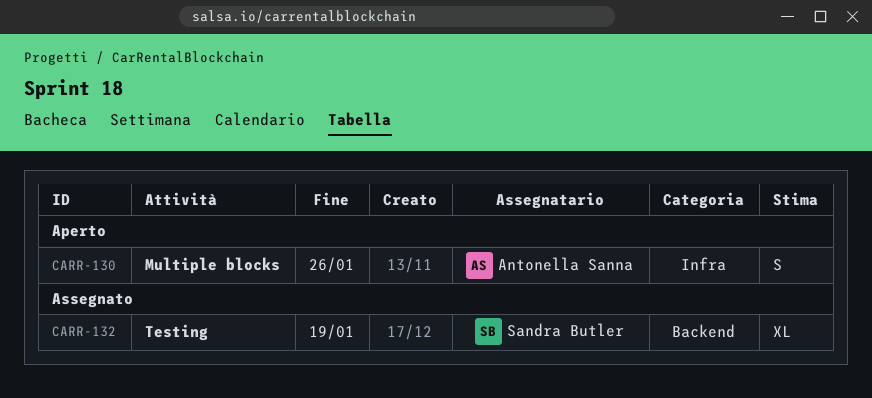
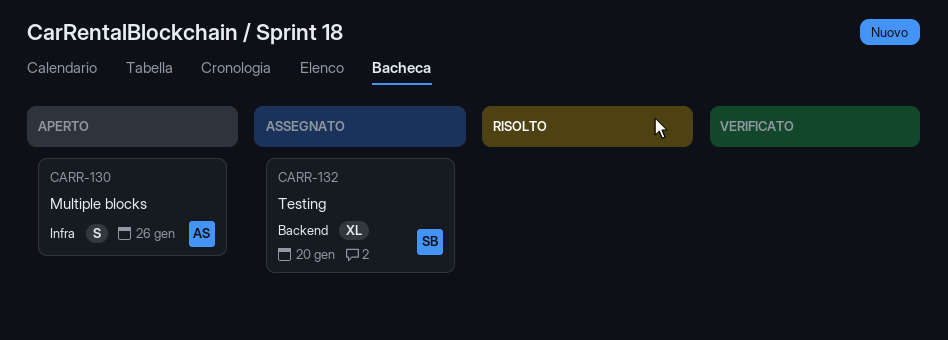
CARR-132, due: Jan 19 -> Jan 20

